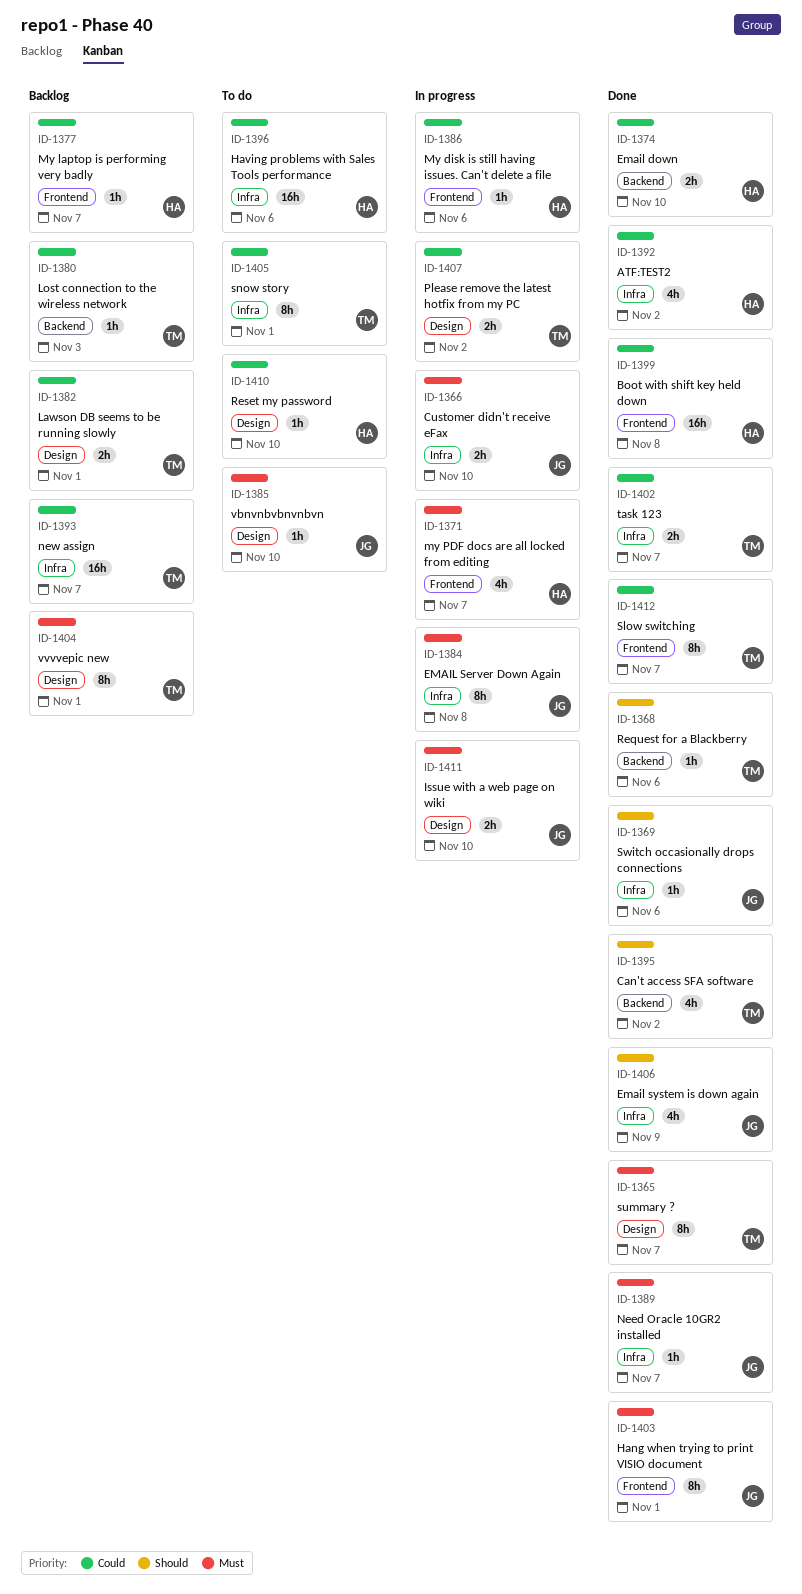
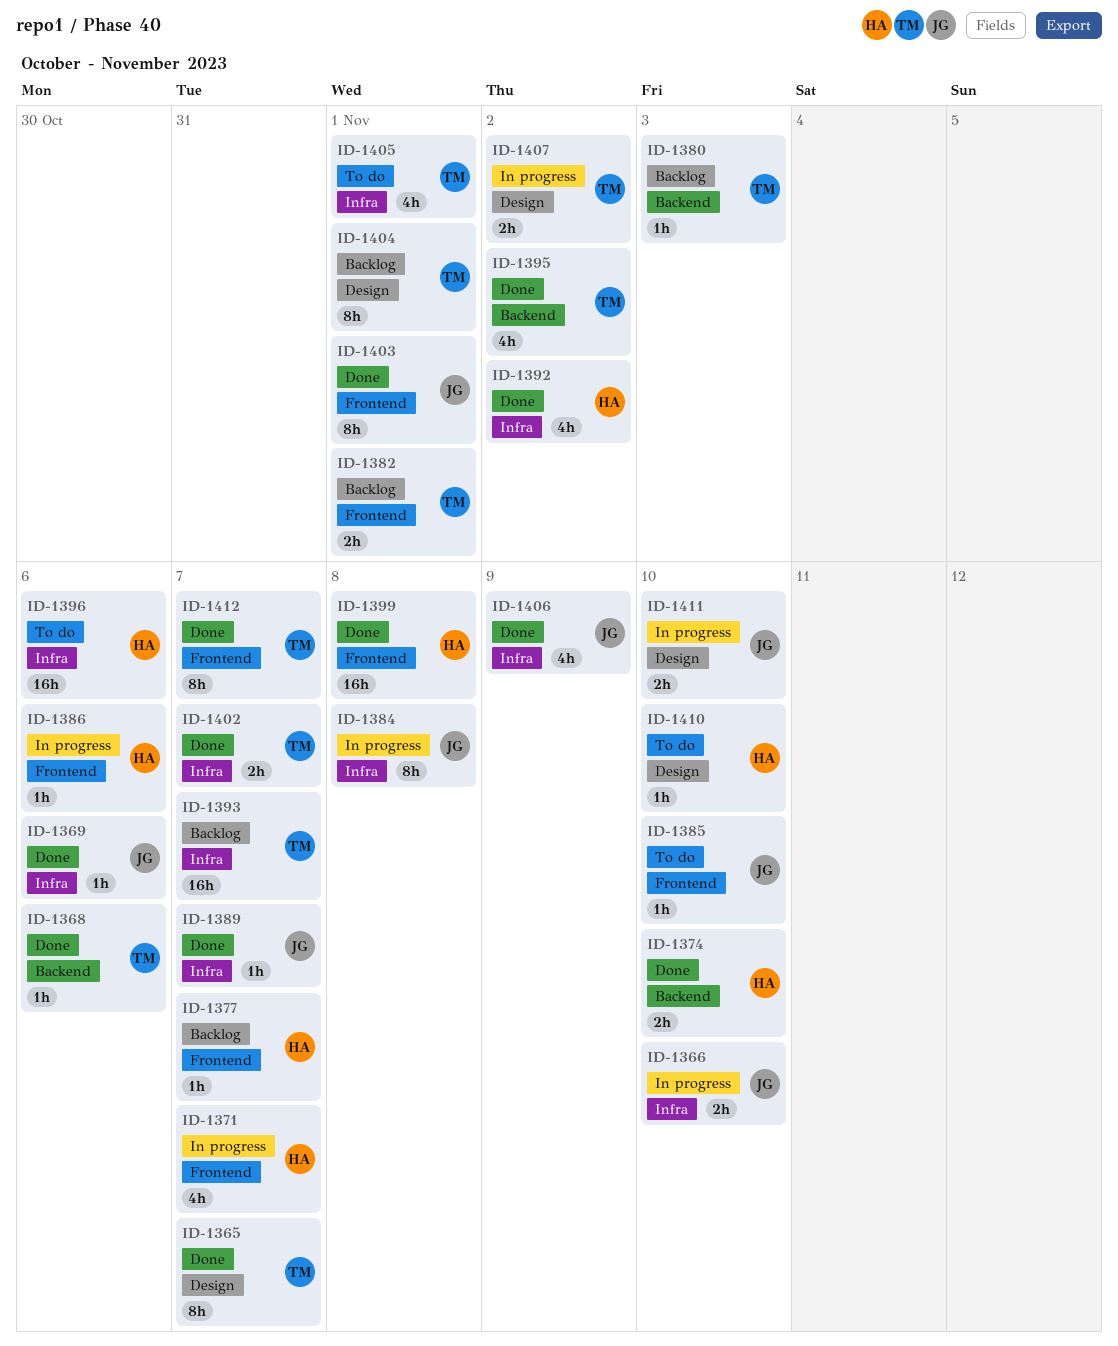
ID-1382, label: Design -> Frontend
ID-1385, label: Design -> Frontend
ID-1405, estimate: 8h -> 4h

